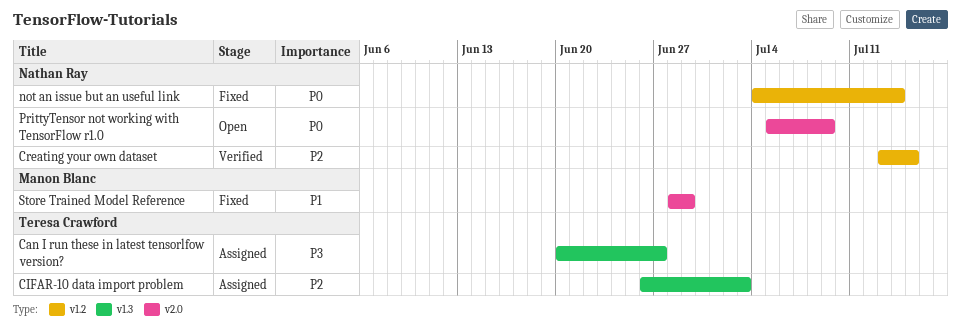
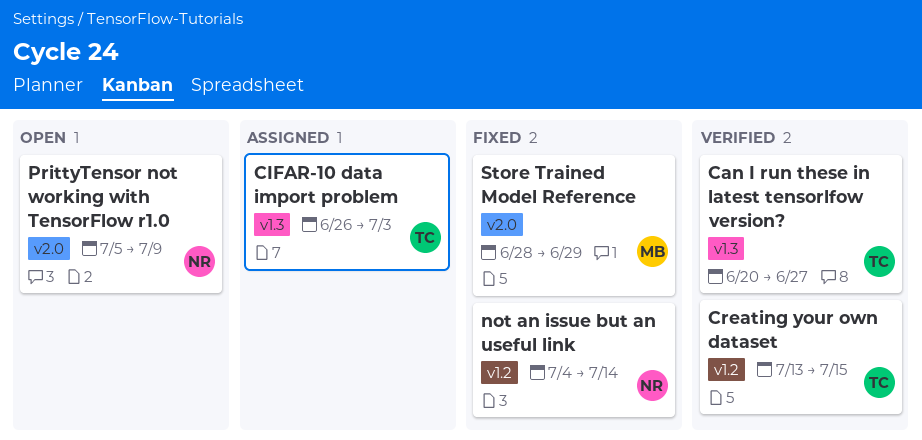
Can I run these in latest tensorlfow version?, status: Assigned -> Verified
Creating your own dataset, owner: Nathan Ray -> Teresa Crawford

